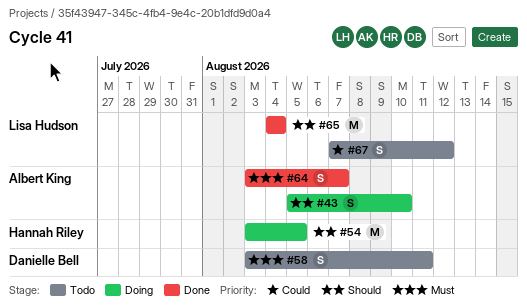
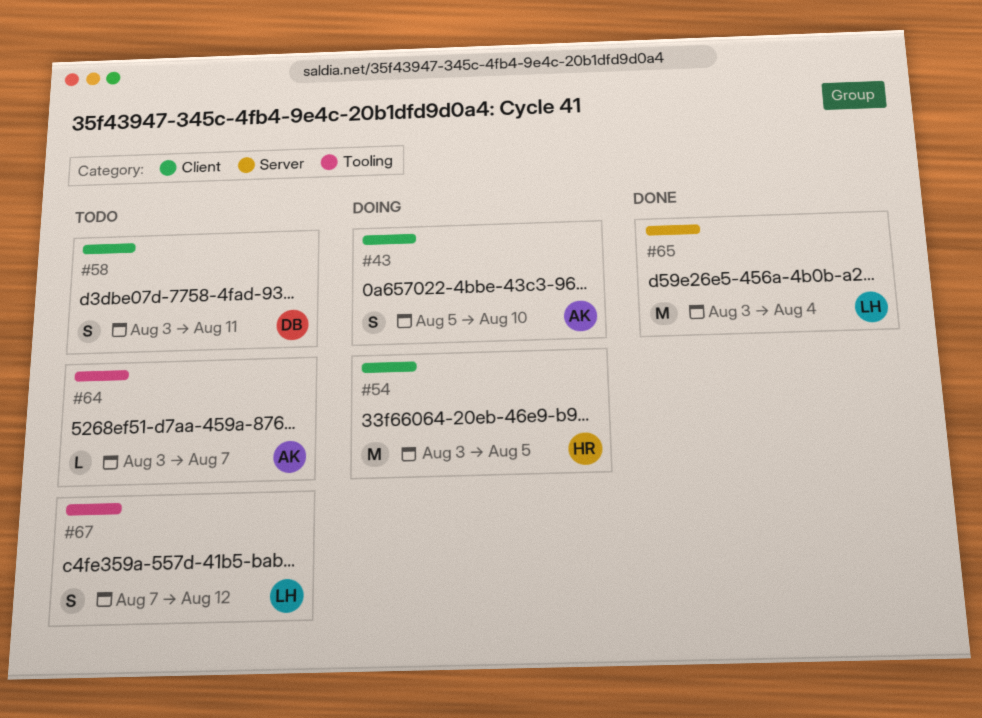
#64, status: Done -> Todo
#64, estimate: S -> L
#65, start: Aug 4 -> Aug 3

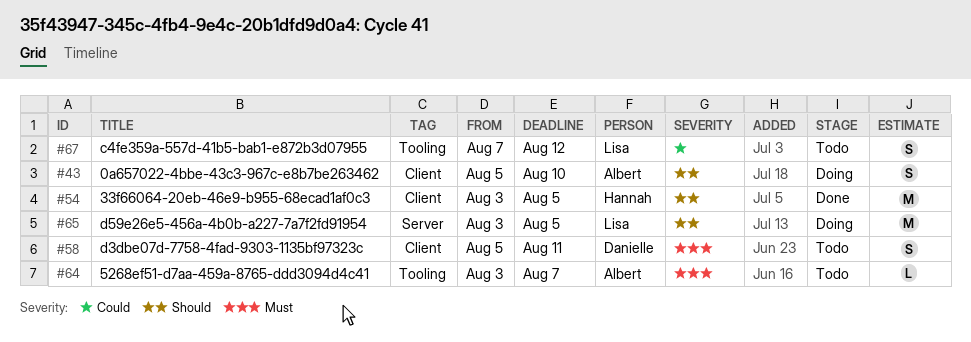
#54, status: Doing -> Done
#58, start: Aug 3 -> Aug 5
#65, status: Done -> Doing
#65, due: Aug 4 -> Aug 5

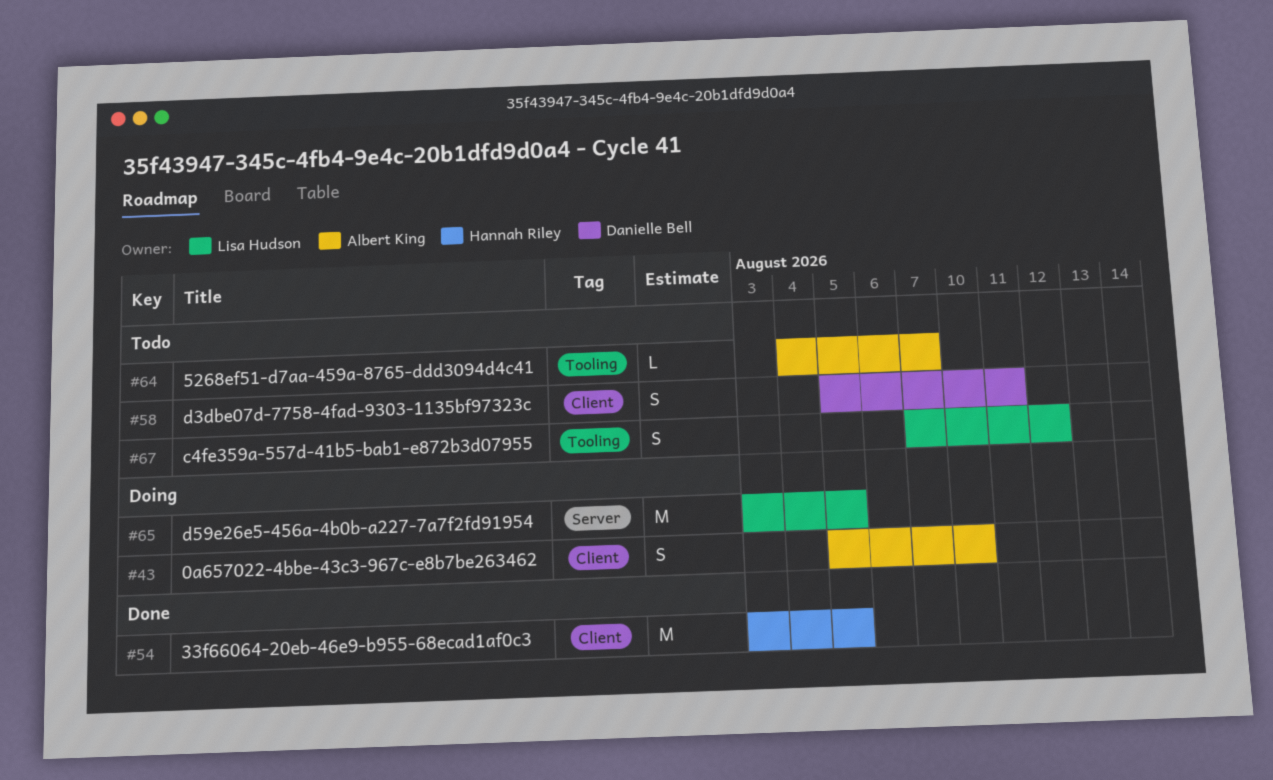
#64, start: Aug 3 -> Aug 4

